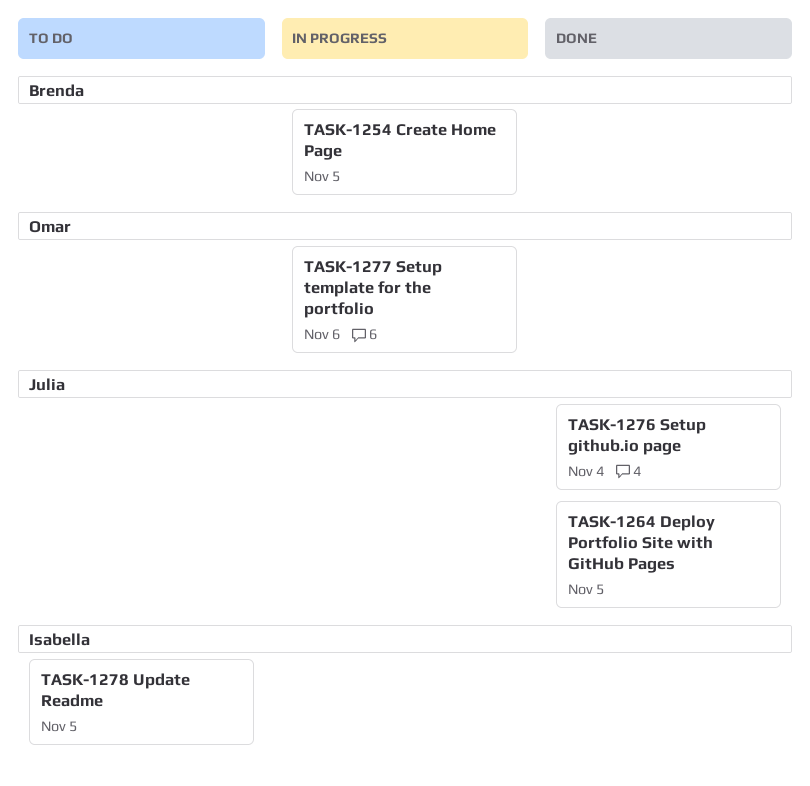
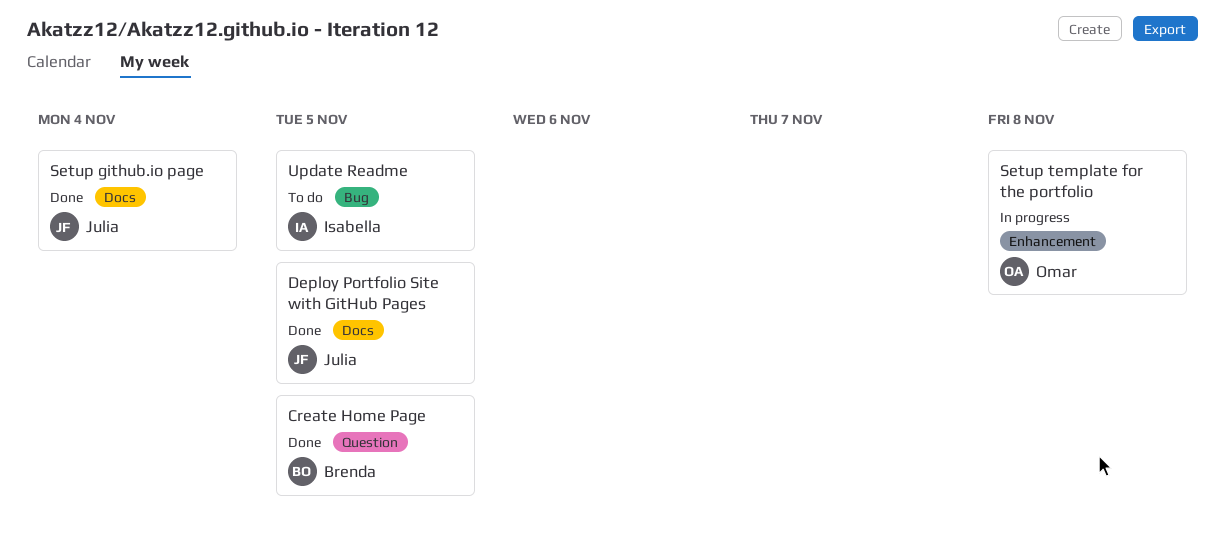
Create Home Page, status: In progress -> Done
Setup template for the portfolio, due: Nov 6 -> Nov 8

